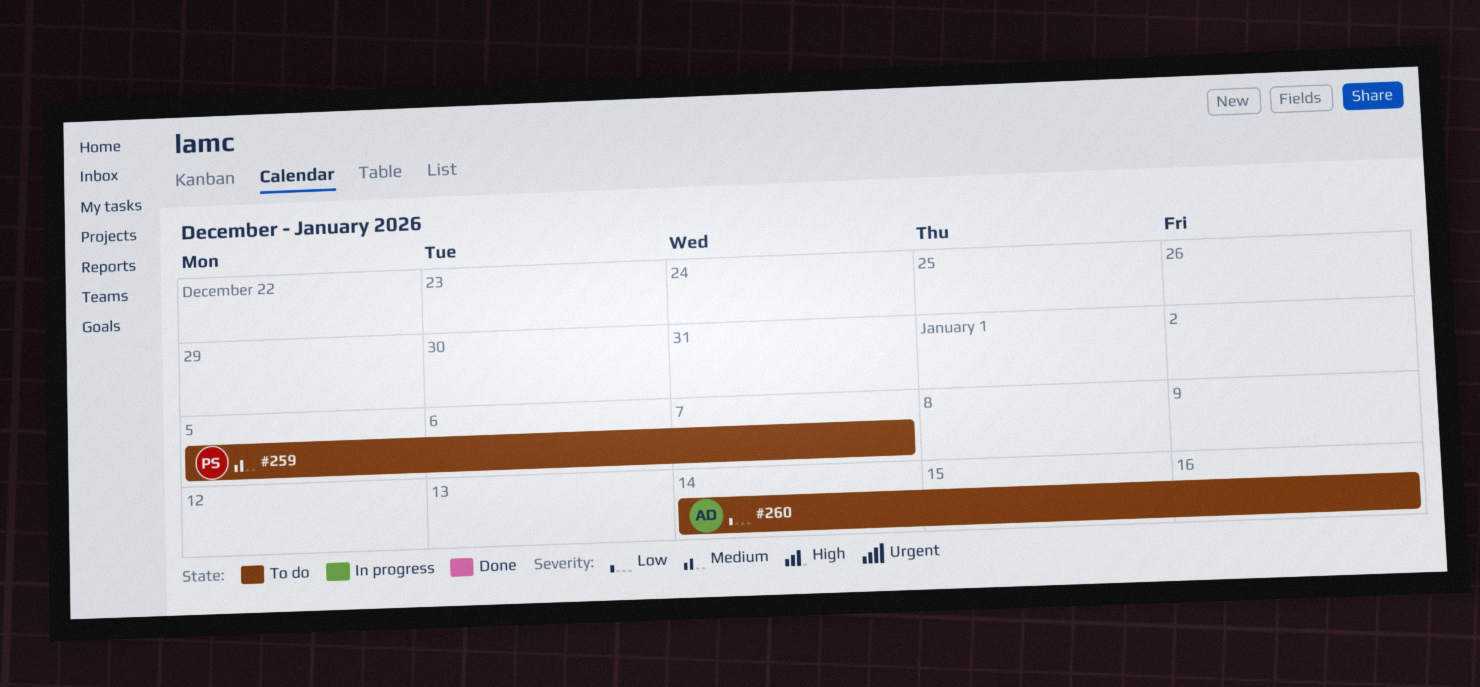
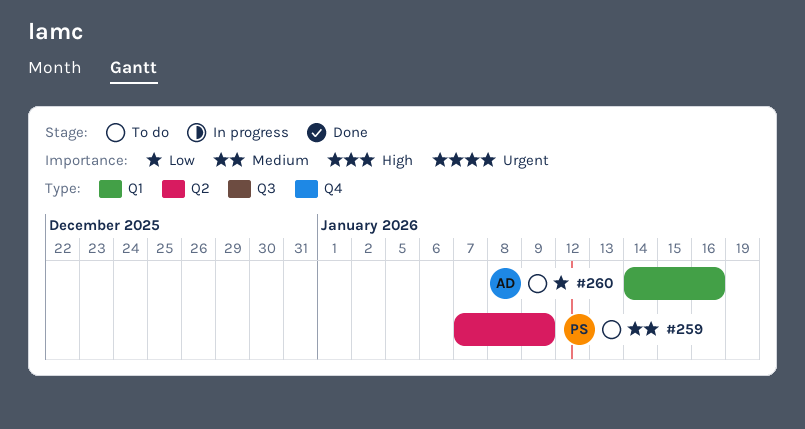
#259, start: Jan 5 -> Jan 7
#259, due: Jan 7 -> Jan 9

